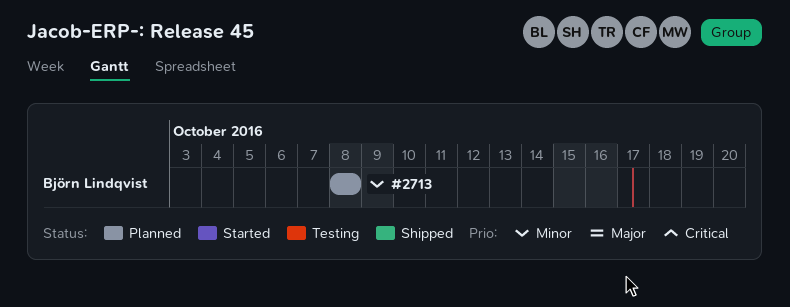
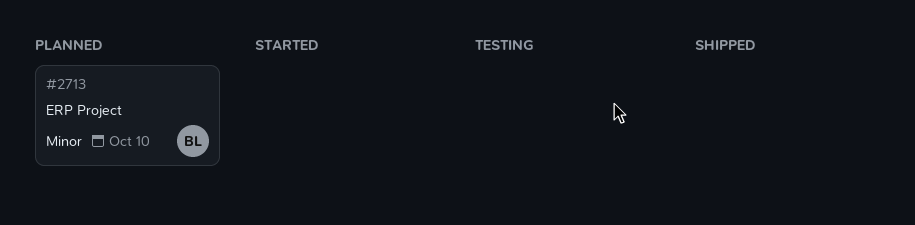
#2713, due: Oct 8 -> Oct 10

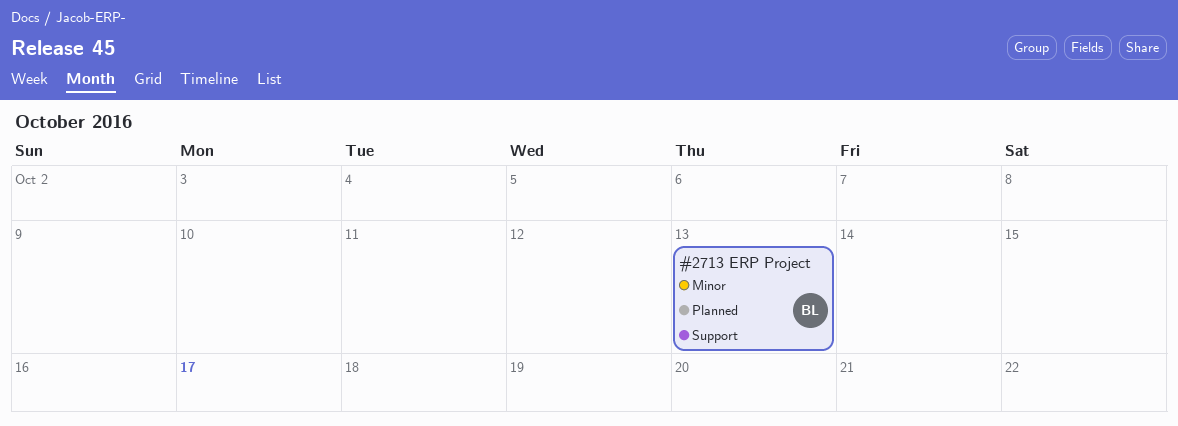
#2713, due: Oct 10 -> Oct 13

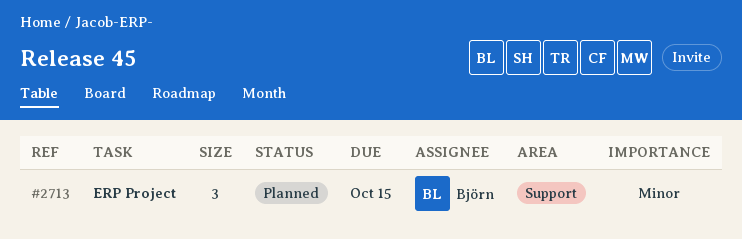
#2713, due: Oct 13 -> Oct 15

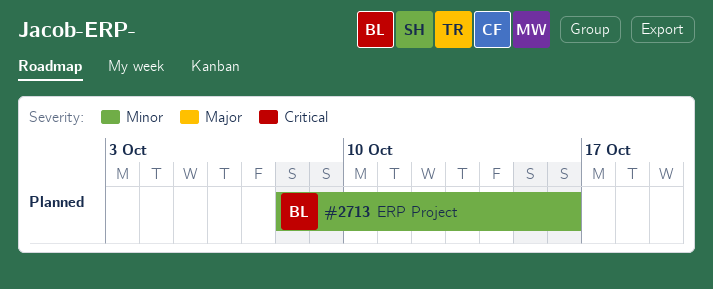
#2713, due: Oct 15 -> Oct 16

